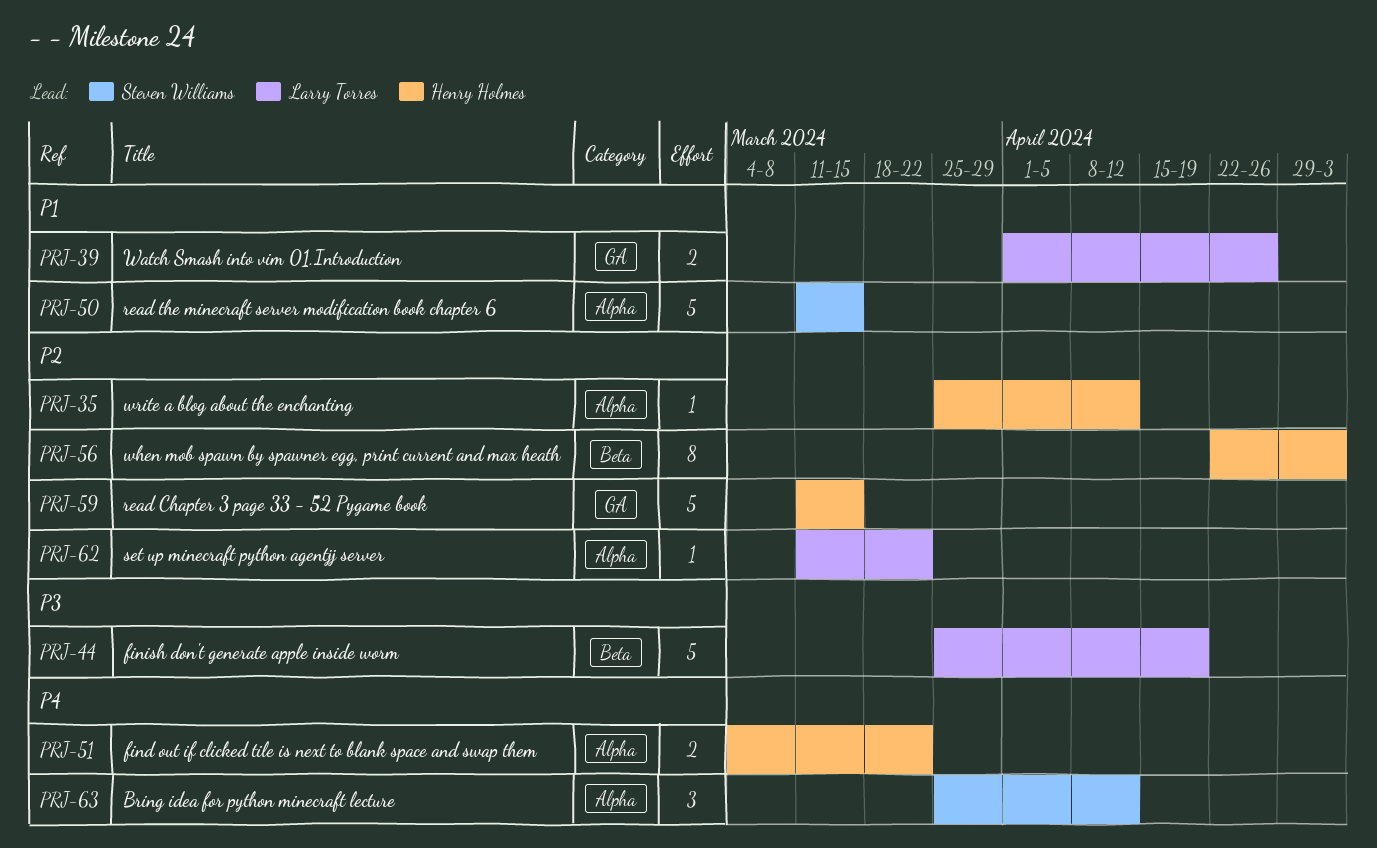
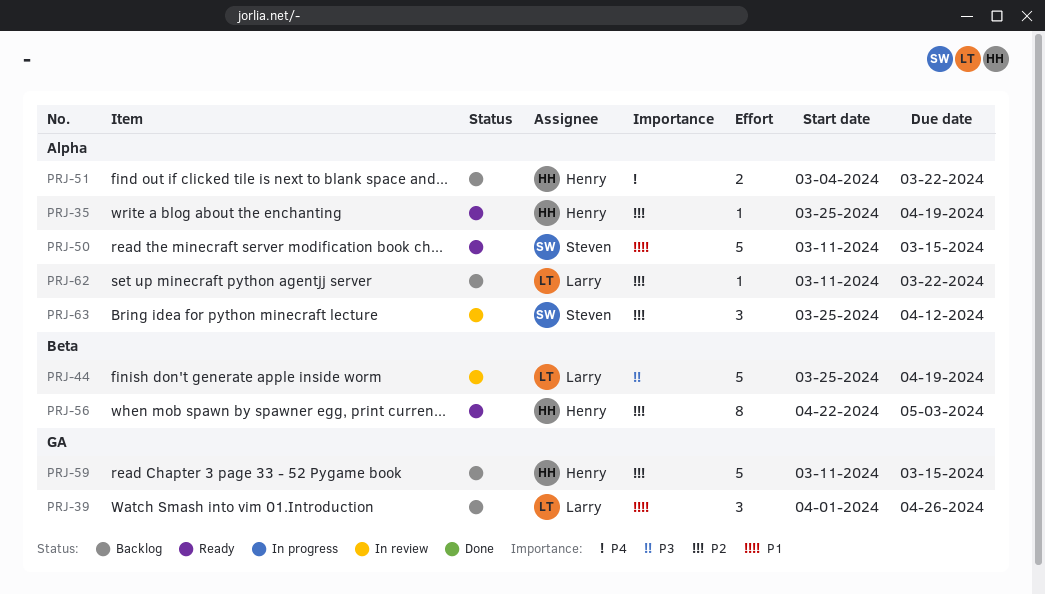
PRJ-35, due: Apr 12 -> Apr 19
PRJ-39, estimate: 2 -> 3
PRJ-63, priority: P4 -> P2

